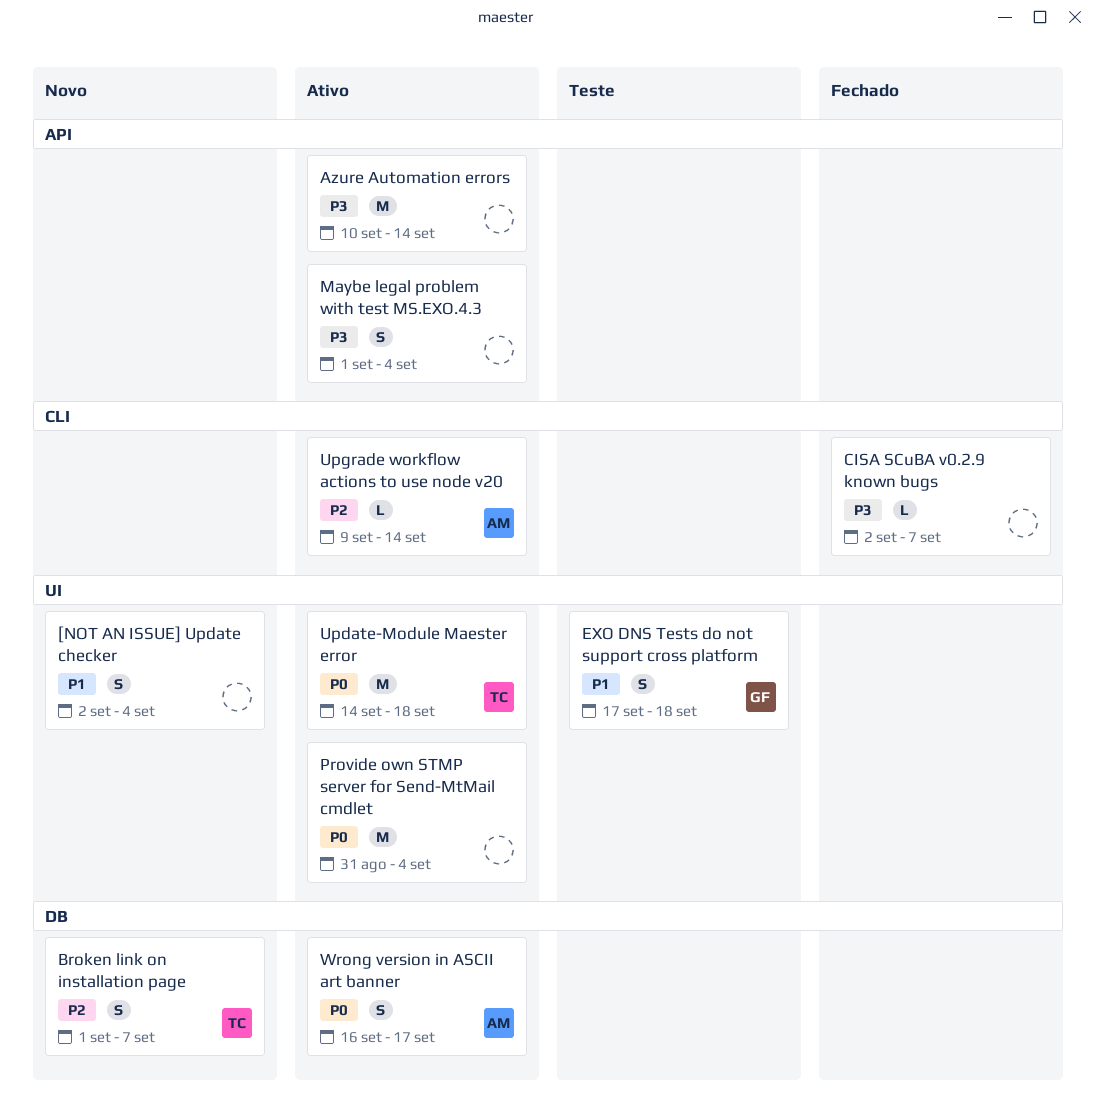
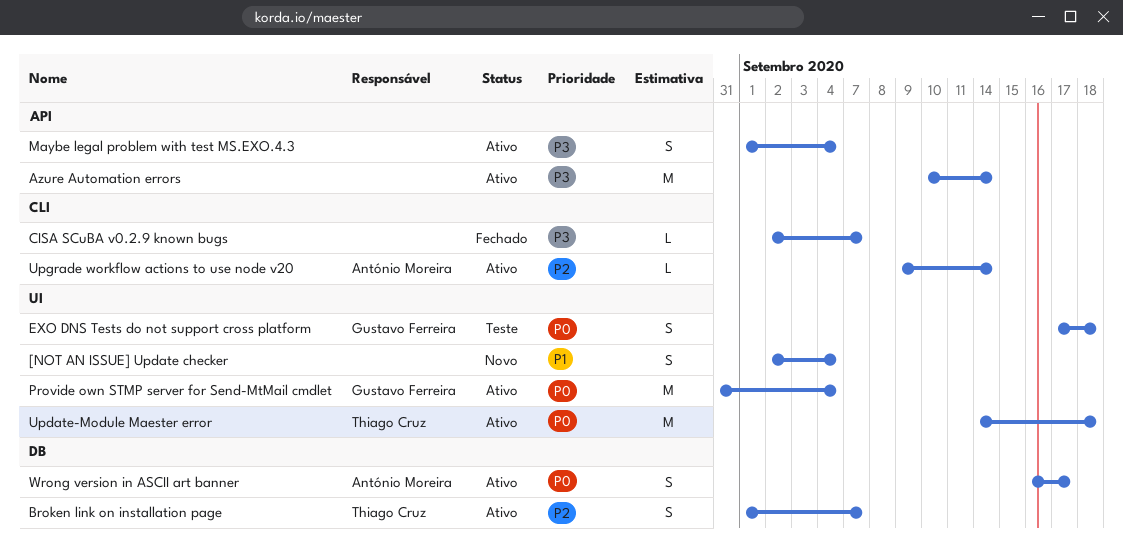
Broken link on installation page, status: Novo -> Ativo
EXO DNS Tests do not support cross platform, priority: P1 -> P0
Provide own STMP server for Send-MtMail cmdlet, owner: none -> Gustavo Ferreira

